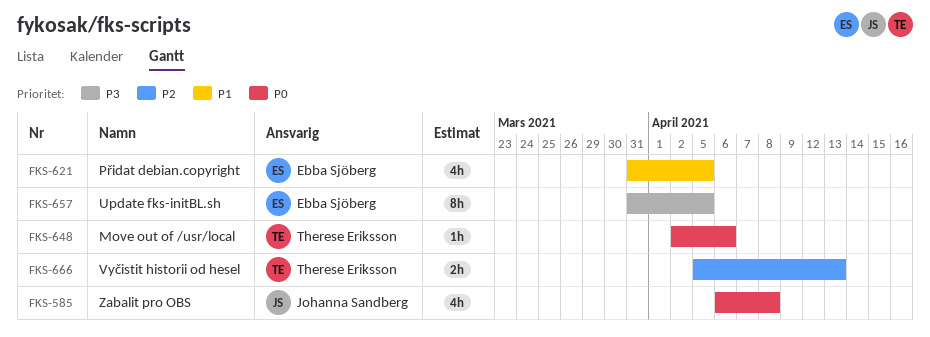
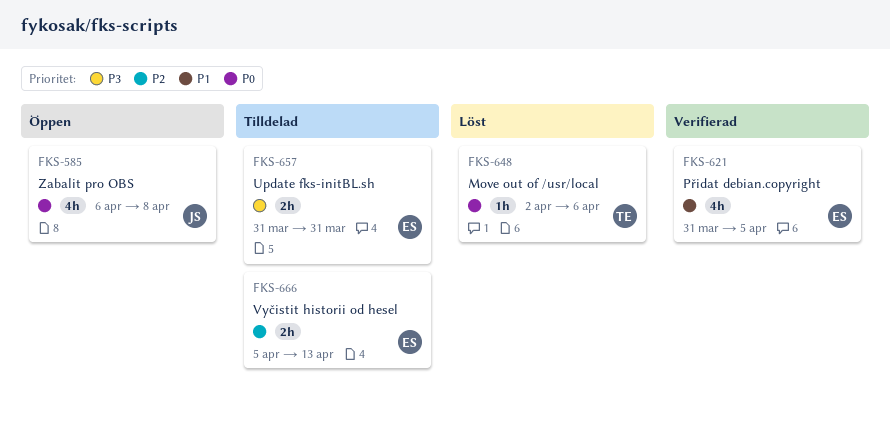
FKS-657, estimate: 8h -> 2h
FKS-657, due: Apr 5 -> Mar 31
FKS-666, owner: Therese Eriksson -> Ebba Sjöberg

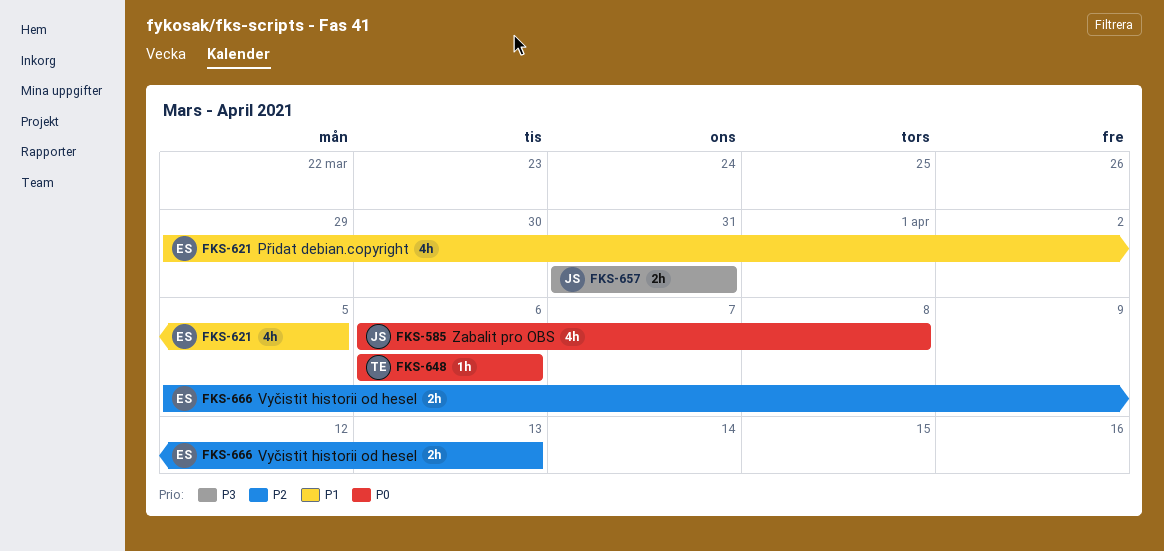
FKS-621, start: Mar 31 -> Mar 29
FKS-648, start: Apr 2 -> Apr 6
FKS-657, owner: ES -> JS

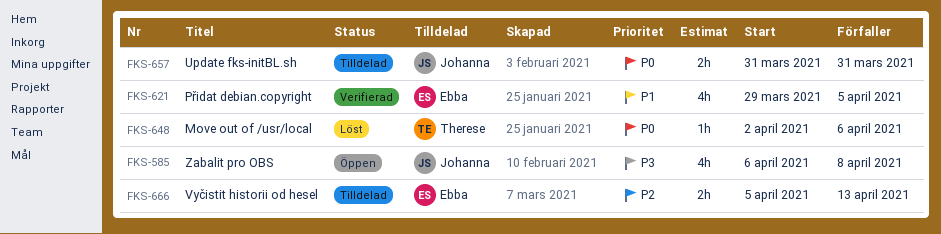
FKS-585, priority: P0 -> P3
FKS-648, start: Apr 6 -> Apr 2
FKS-657, priority: P3 -> P0

